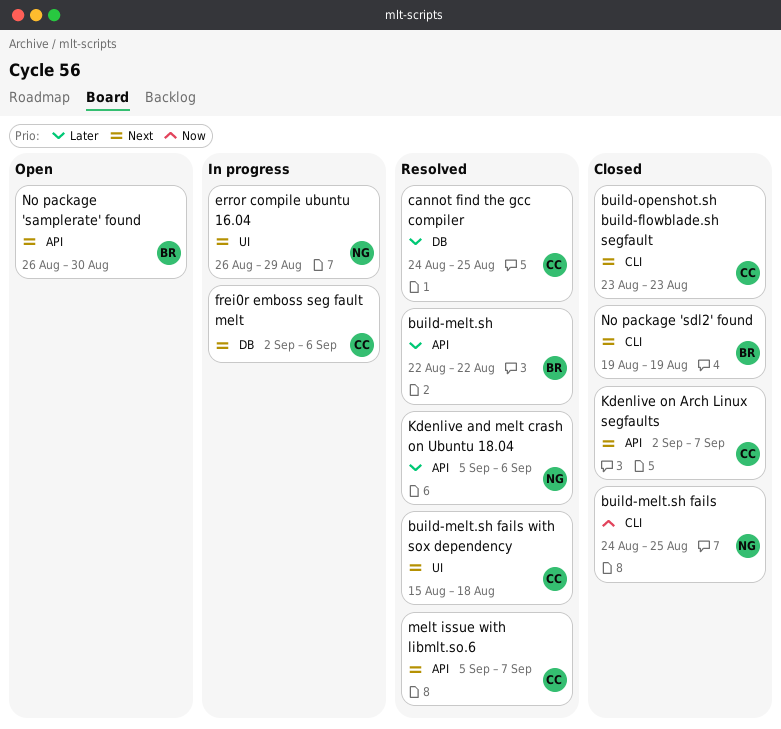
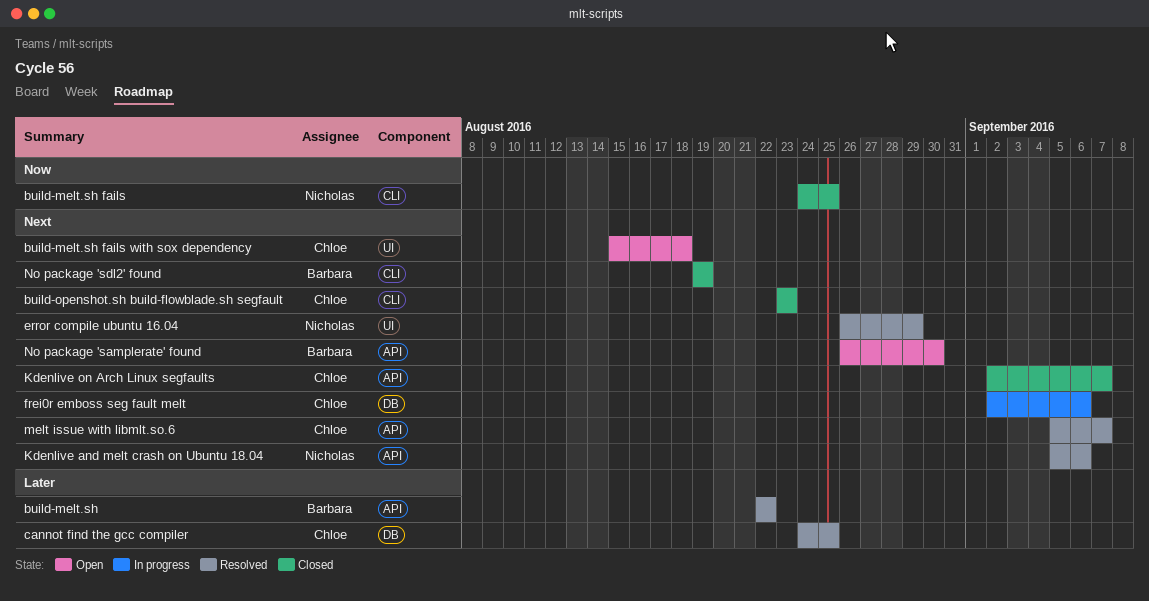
build-melt.sh fails with sox dependency, status: Resolved -> Open
error compile ubuntu 16.04, status: In progress -> Resolved
Kdenlive and melt crash on Ubuntu 18.04, priority: Later -> Next

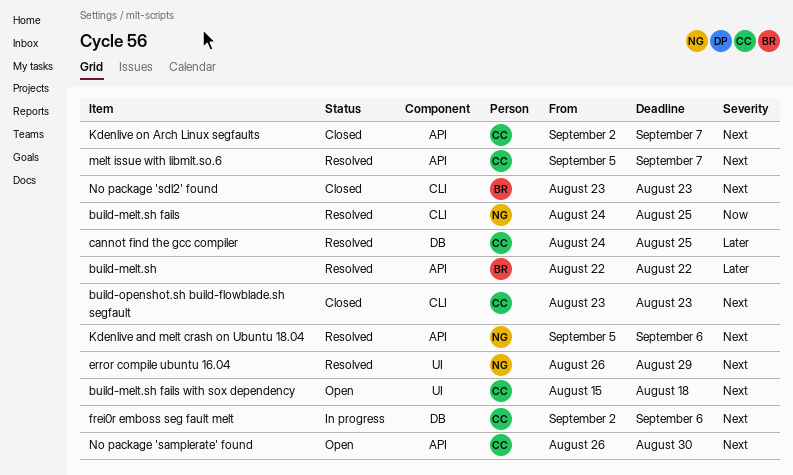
build-melt.sh fails, status: Closed -> Resolved
No package 'samplerate' found, owner: Barbara -> Chloe
No package 'sdl2' found, start: Aug 19 -> Aug 23
No package 'sdl2' found, due: Aug 19 -> Aug 23

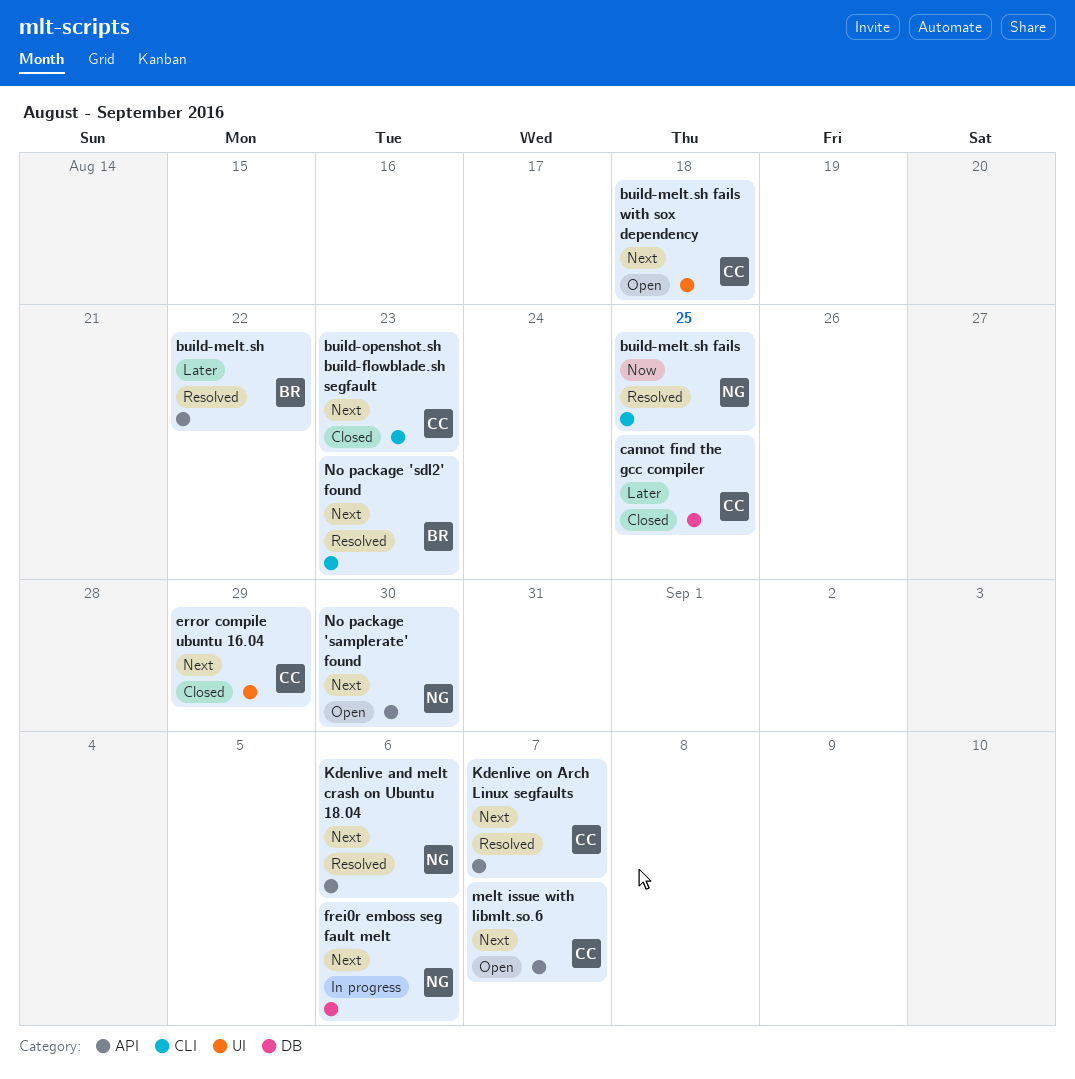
cannot find the gcc compiler, status: Resolved -> Closed
error compile ubuntu 16.04, status: Resolved -> Closed
error compile ubuntu 16.04, owner: NG -> CC
frei0r emboss seg fault melt, owner: CC -> NG
Kdenlive on Arch Linux segfaults, status: Closed -> Resolved
melt issue with libmlt.so.6, status: Resolved -> Open
No package 'samplerate' found, owner: CC -> NG
No package 'sdl2' found, status: Closed -> Resolved

